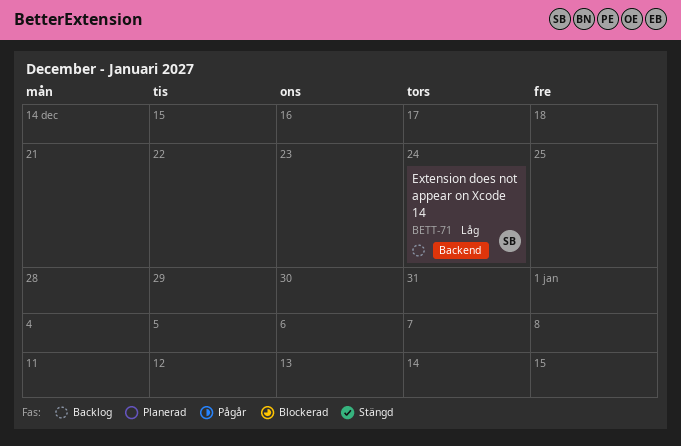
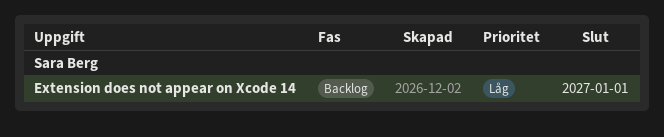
Extension does not appear on Xcode 14, due: Dec 24 -> Jan 1

